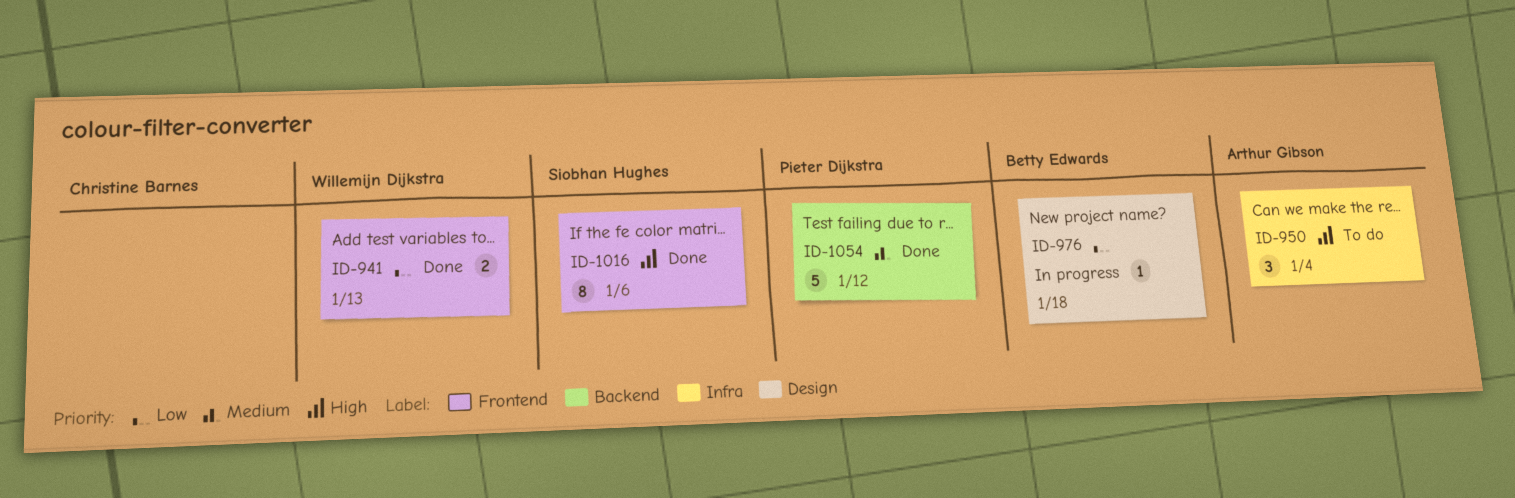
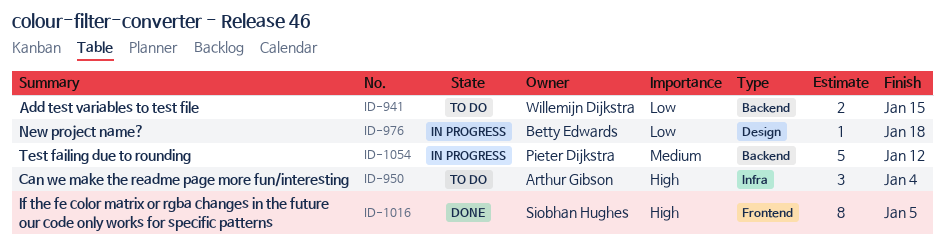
ID-941, status: Done -> To do
ID-941, label: Frontend -> Backend
ID-941, due: Jan 13 -> Jan 15
ID-1016, due: Jan 6 -> Jan 5
ID-1054, status: Done -> In progress

